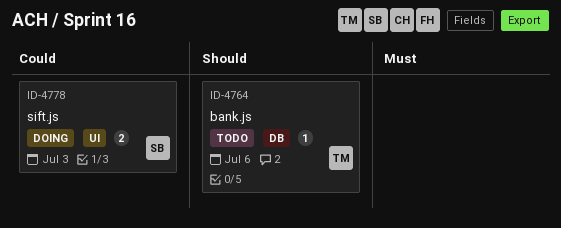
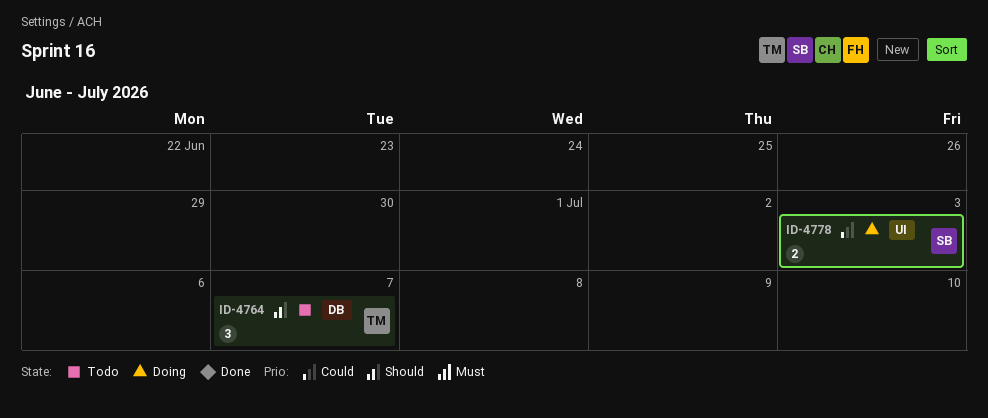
ID-4764, estimate: 1 -> 3
ID-4764, due: Jul 6 -> Jul 7

